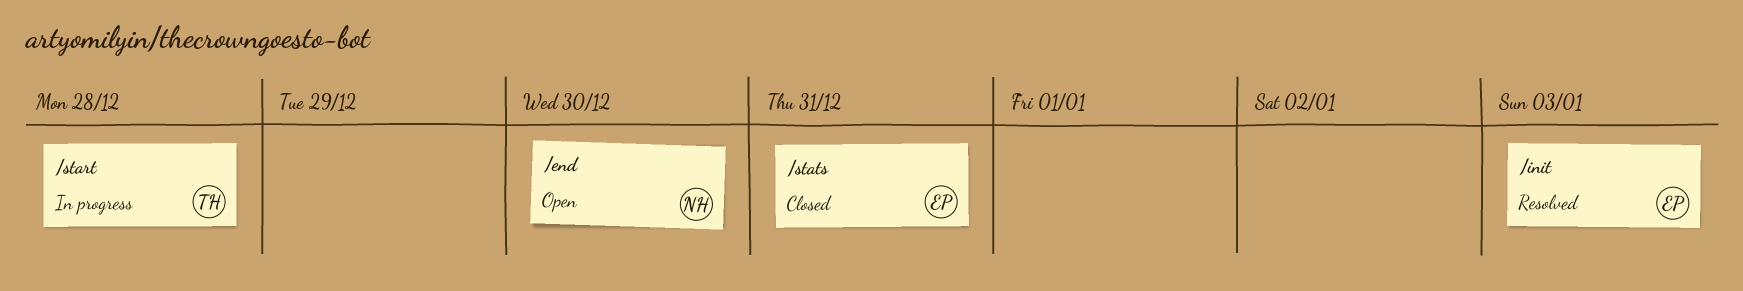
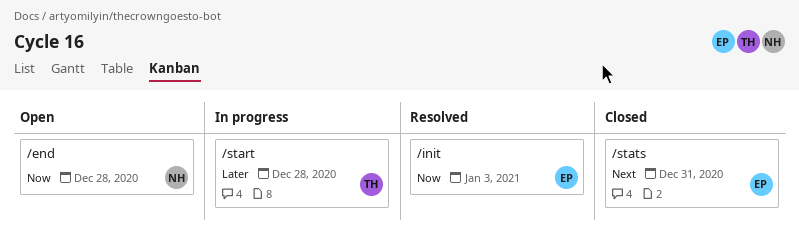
/end, due: Dec 30 -> Dec 28

